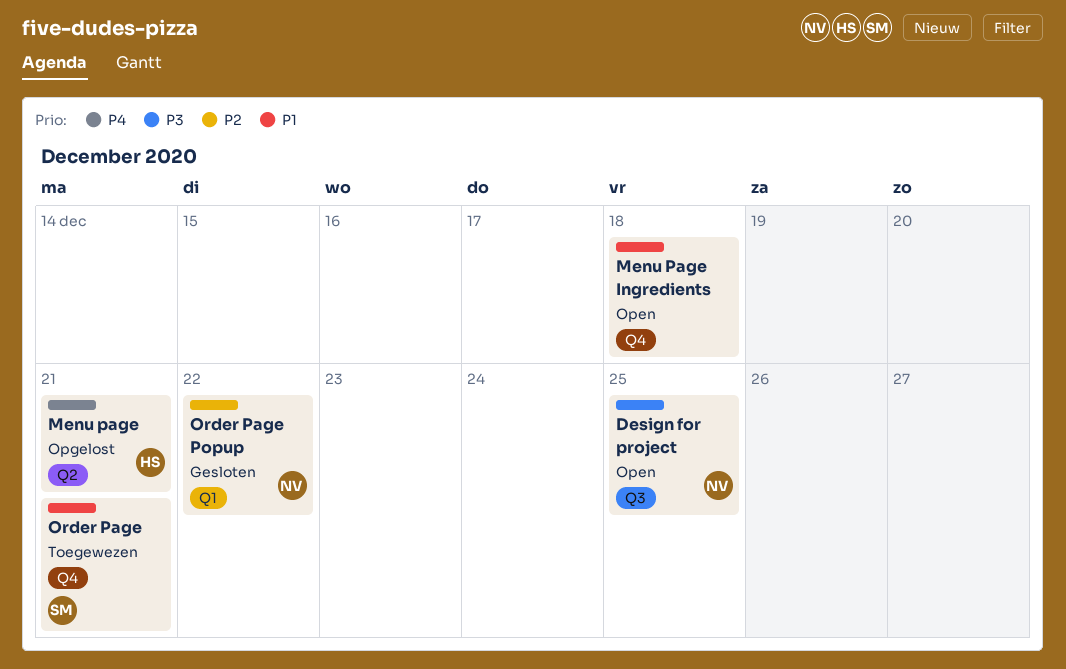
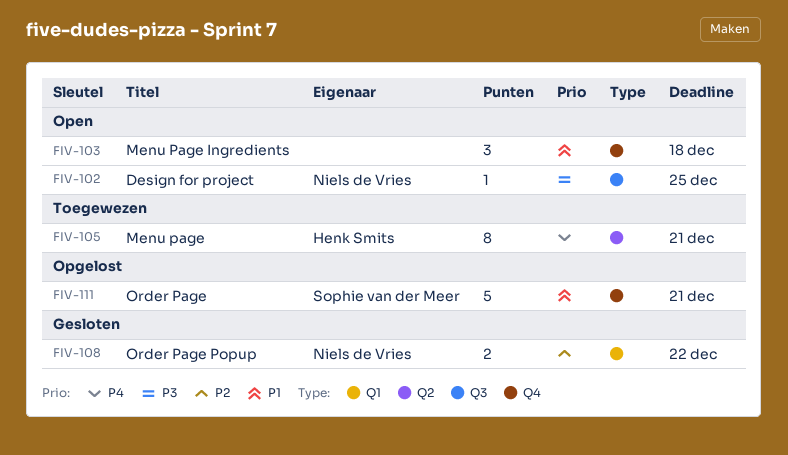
Menu page, status: Opgelost -> Toegewezen
Order Page, status: Toegewezen -> Opgelost

